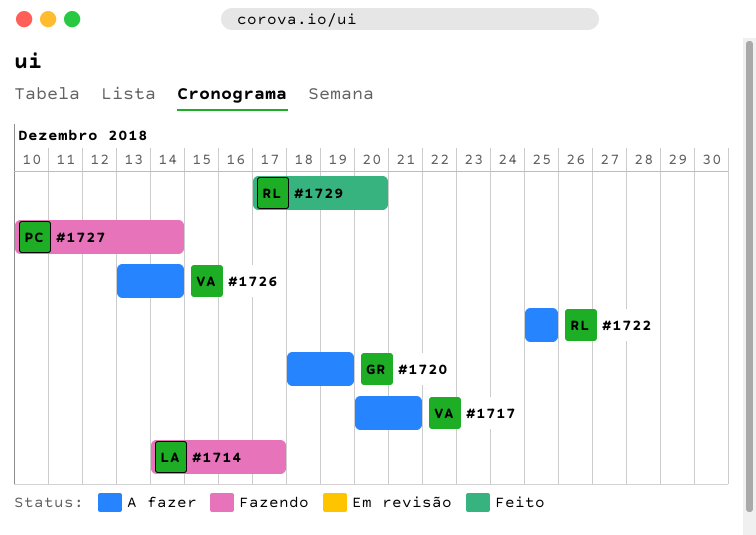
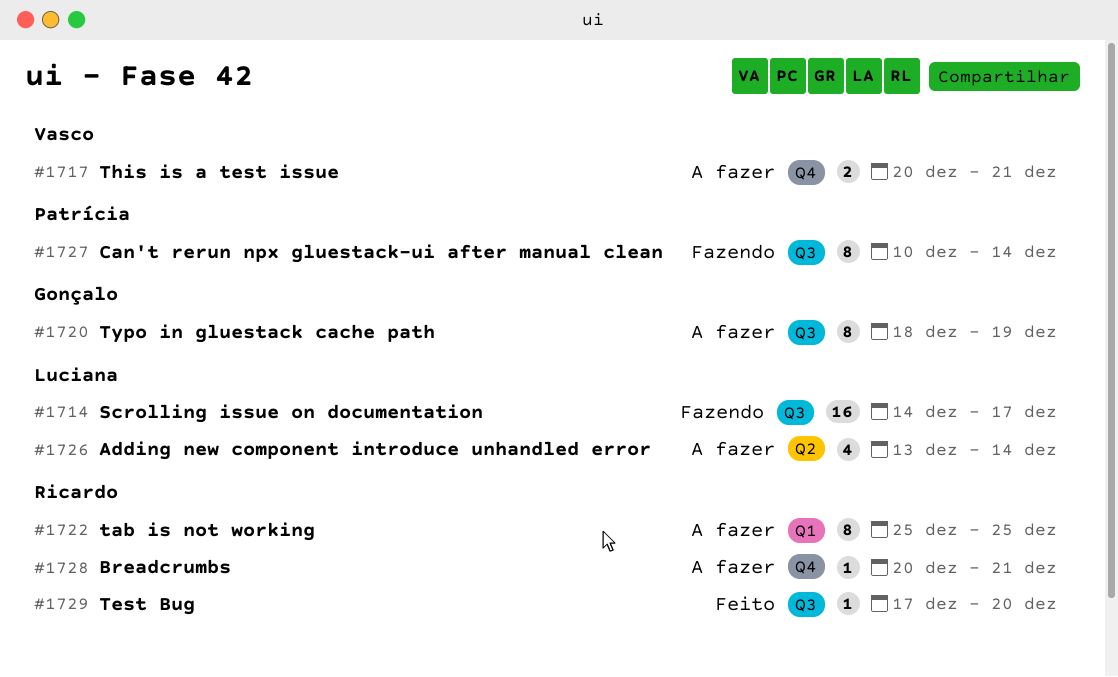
#1726, owner: Vasco -> Luciana
#1728: none -> present

